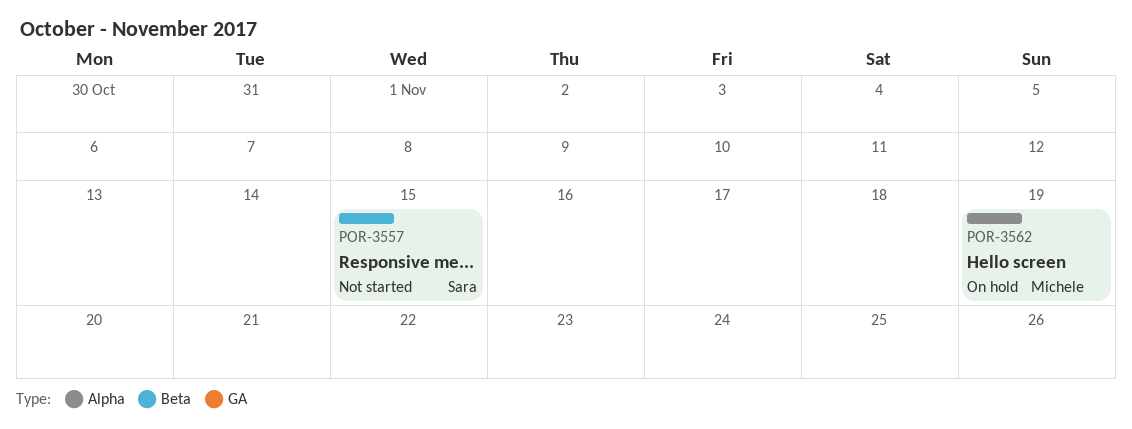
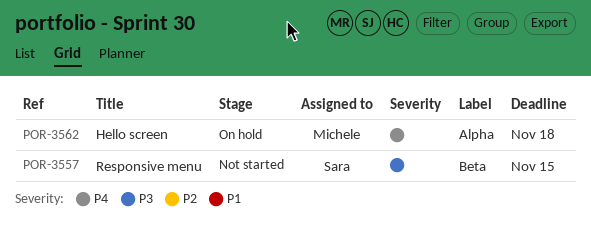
POR-3562, due: Nov 19 -> Nov 18

